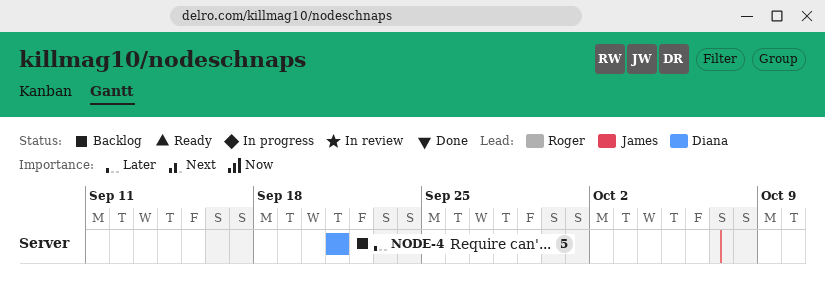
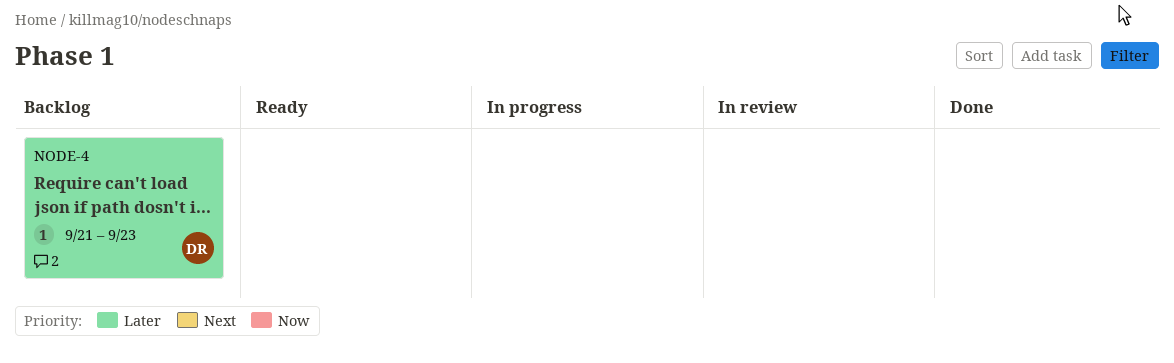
NODE-4, estimate: 5 -> 1
NODE-4, due: Sep 21 -> Sep 23

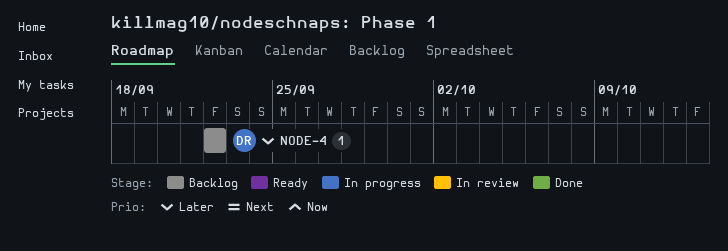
NODE-4, start: Sep 21 -> Sep 22
NODE-4, due: Sep 23 -> Sep 22

